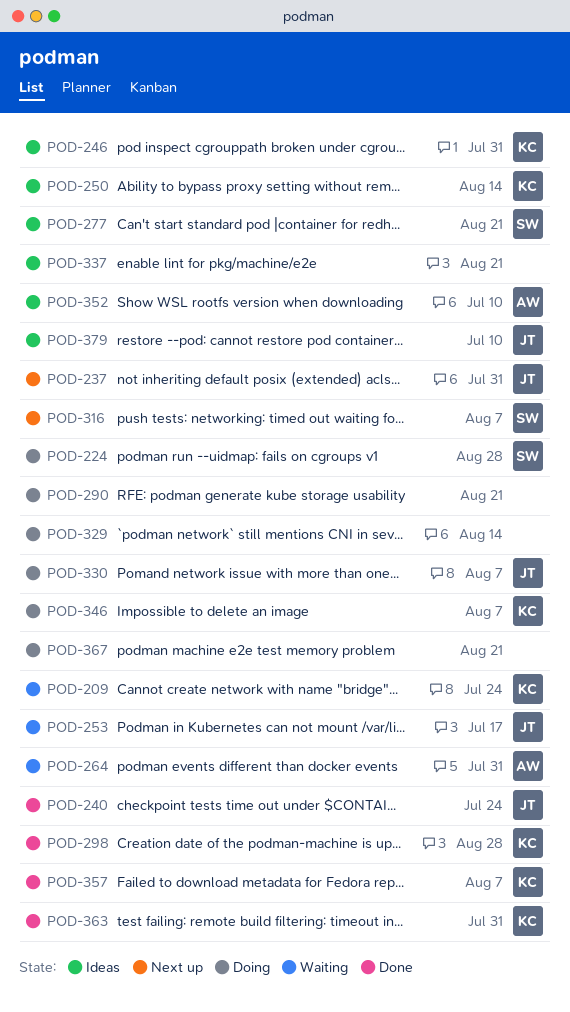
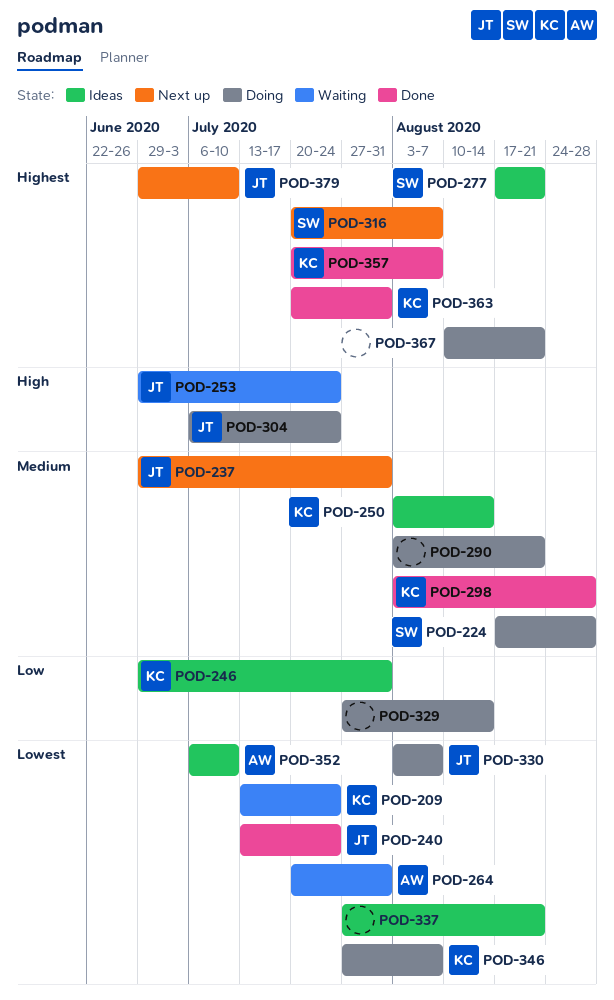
POD-253, due: Jul 17 -> Jul 24
POD-304: none -> present
POD-379, status: Ideas -> Next up

